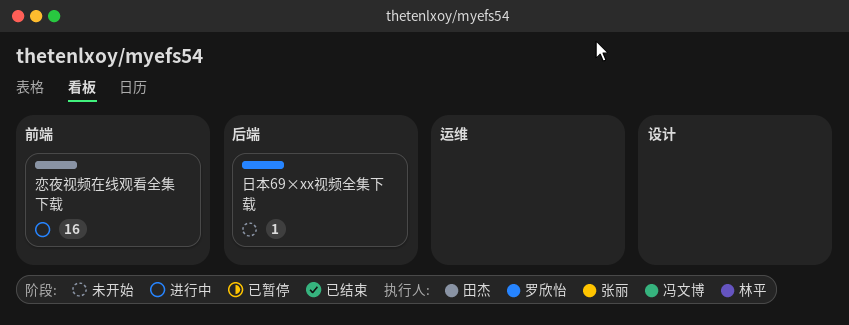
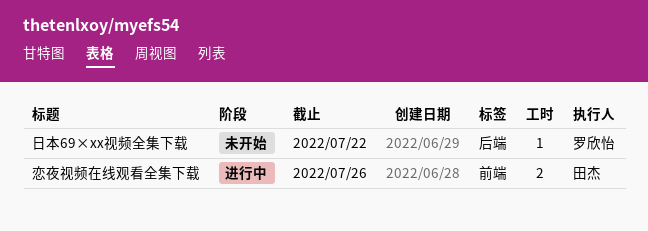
恋夜视频在线观看全集下载, estimate: 16 -> 2

